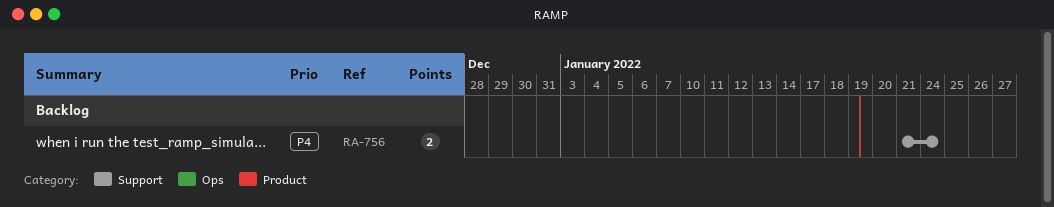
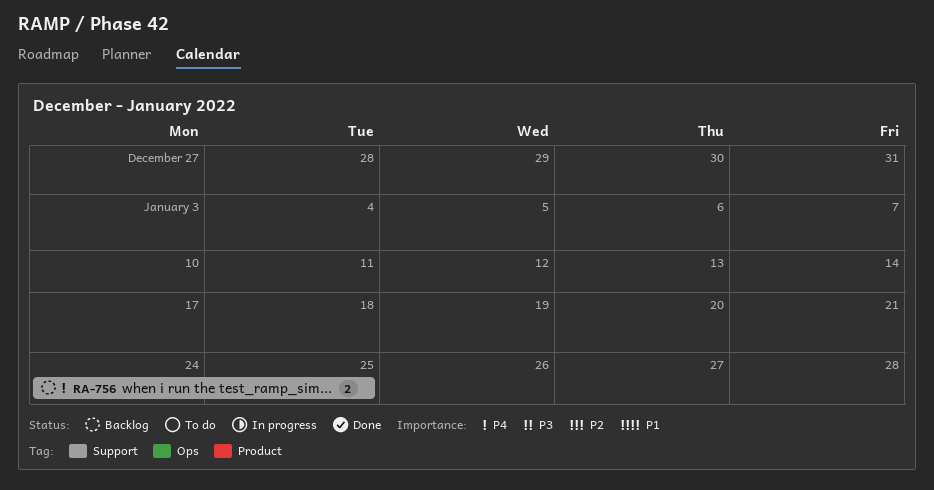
RA-756, start: Jan 21 -> Jan 24
RA-756, due: Jan 24 -> Jan 25

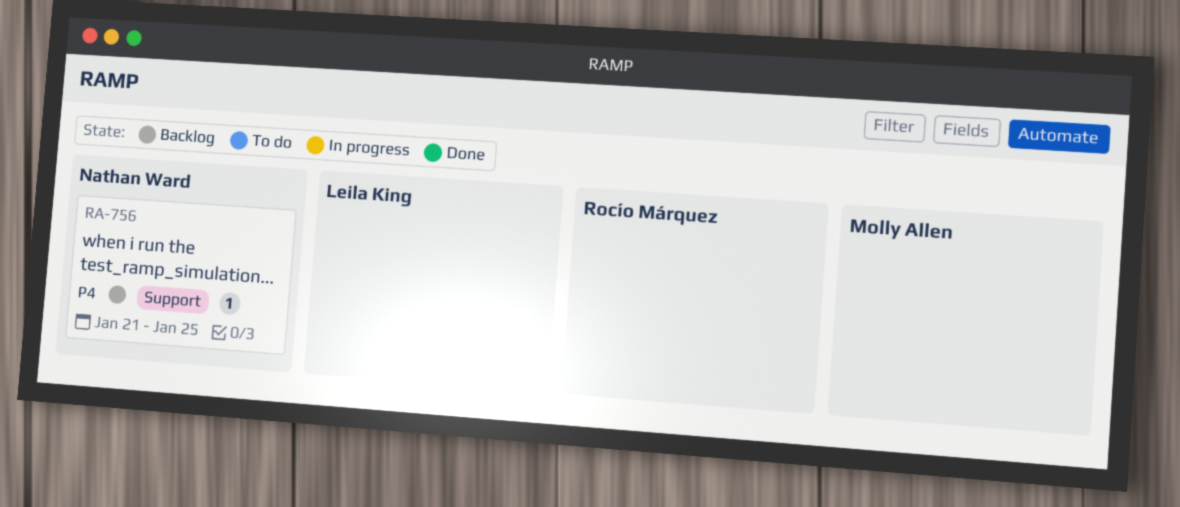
RA-756, estimate: 2 -> 1
RA-756, start: Jan 24 -> Jan 21

